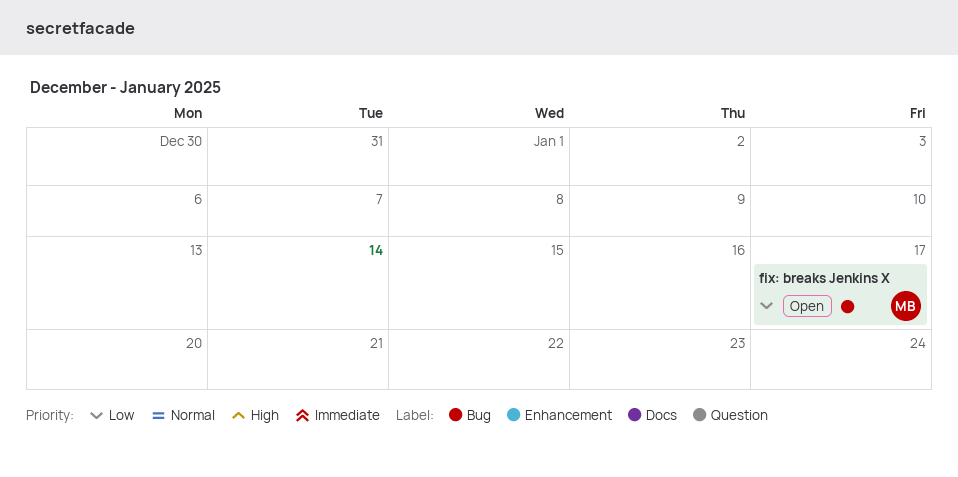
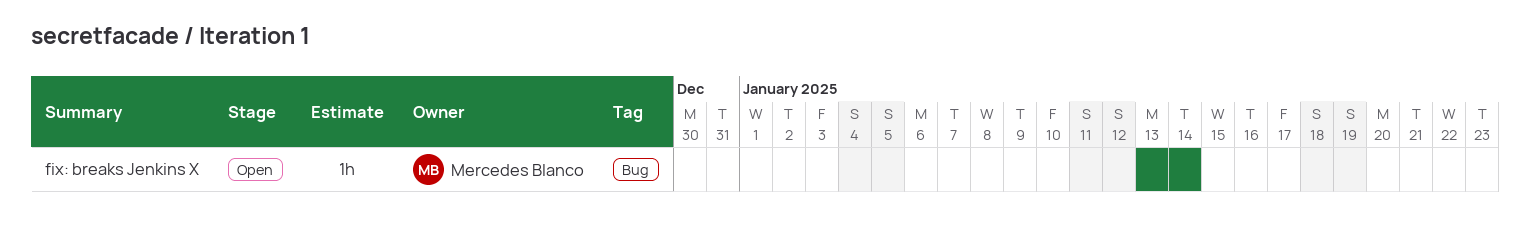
fix: breaks Jenkins X, due: Jan 17 -> Jan 14

